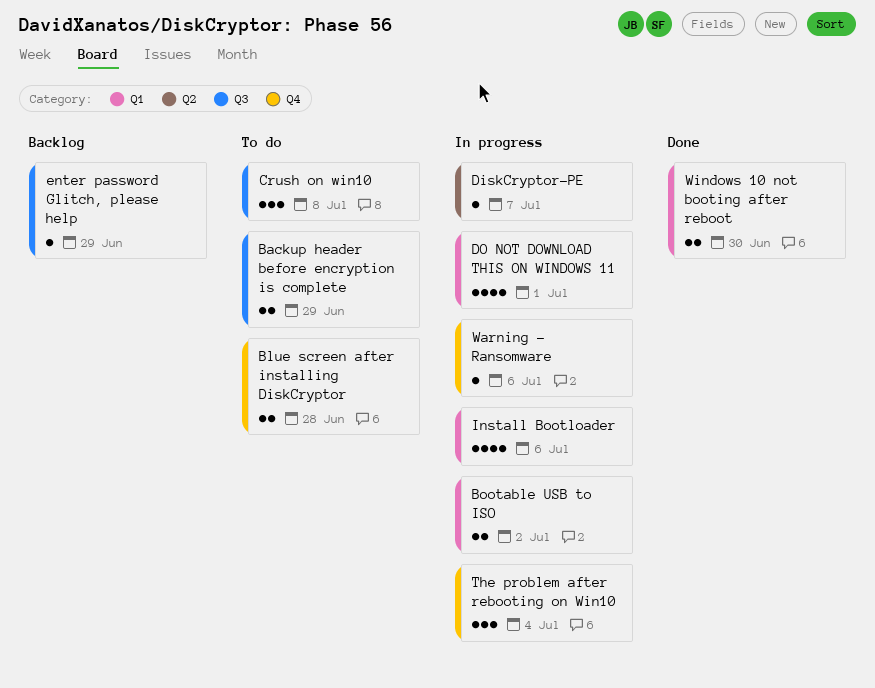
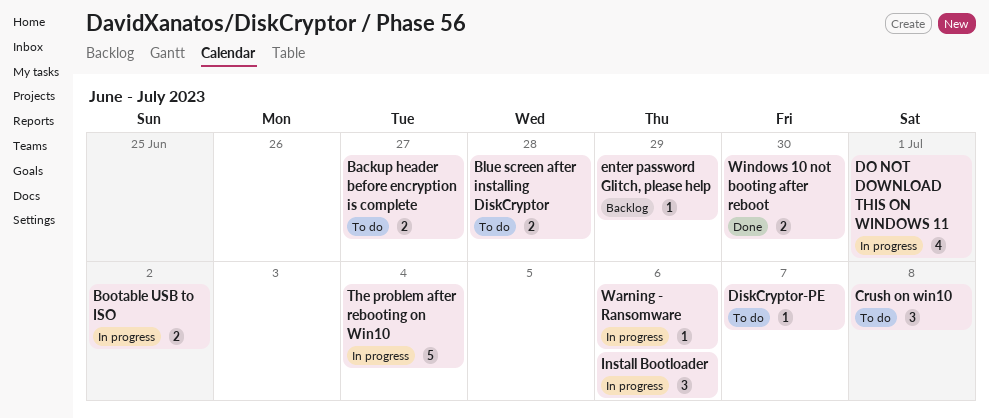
Backup header before encryption is complete, due: Jun 29 -> Jun 27
DiskCryptor-PE, status: In progress -> To do
Install Bootloader, estimate: 4 -> 3
The problem after rebooting on Win10, estimate: 3 -> 5

